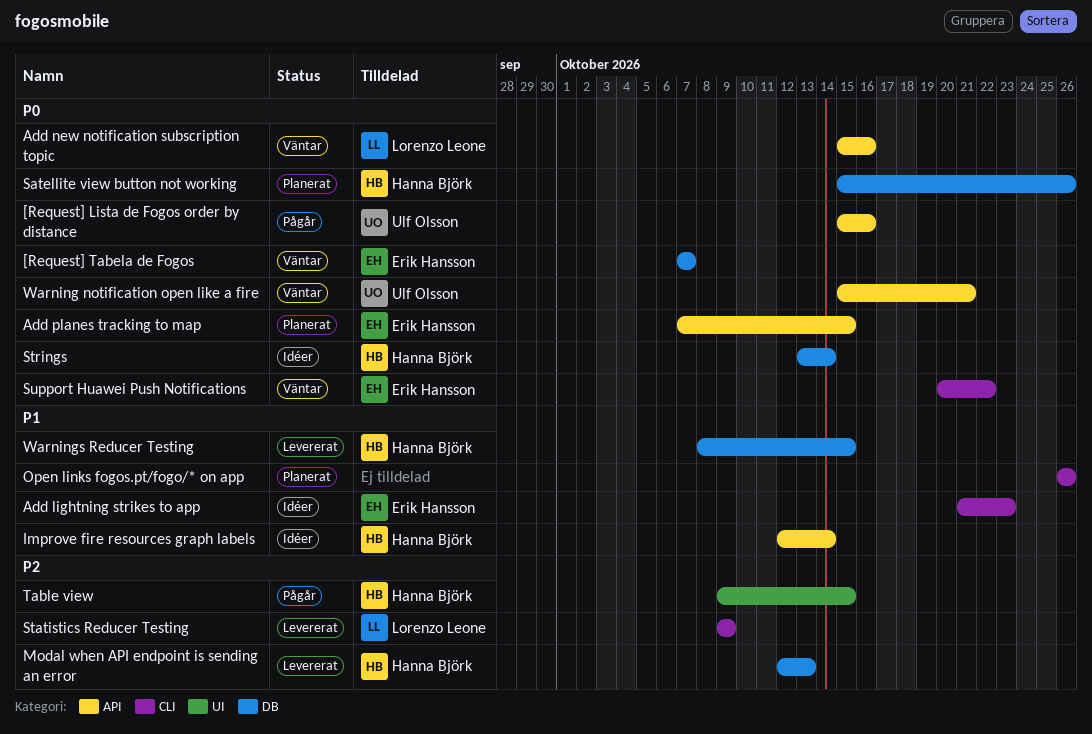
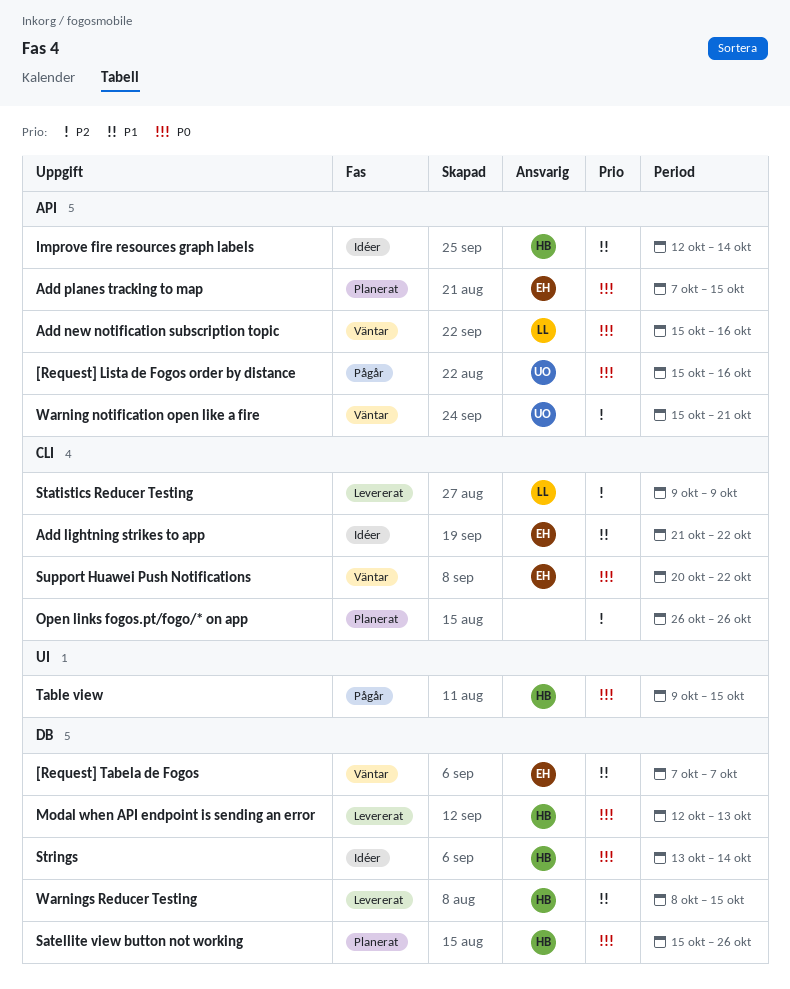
[Request] Tabela de Fogos, priority: P0 -> P1
Add lightning strikes to app, due: Oct 23 -> Oct 22
Modal when API endpoint is sending an error, priority: P2 -> P0
Open links fogos.pt/fogo/* on app, priority: P1 -> P2
Table view, priority: P2 -> P0
Warning notification open like a fire, priority: P0 -> P2

